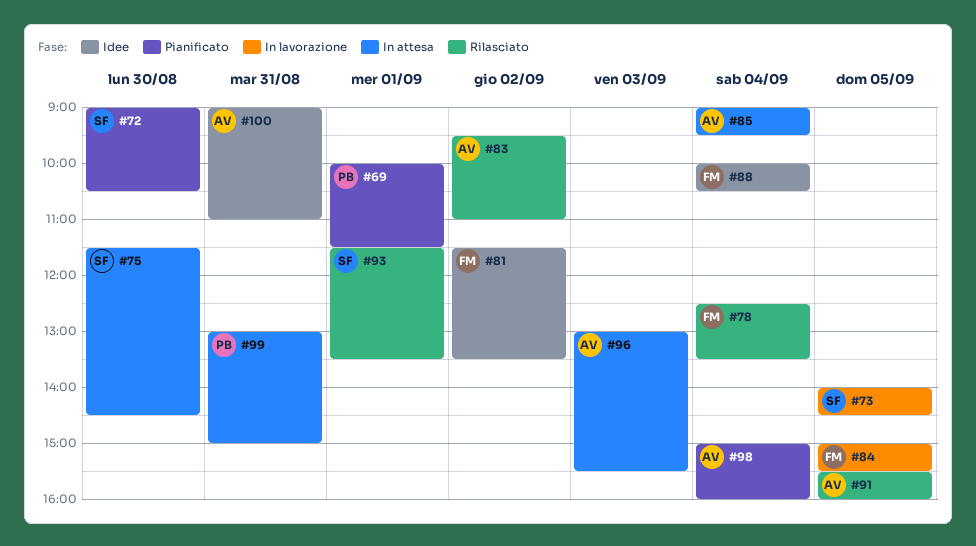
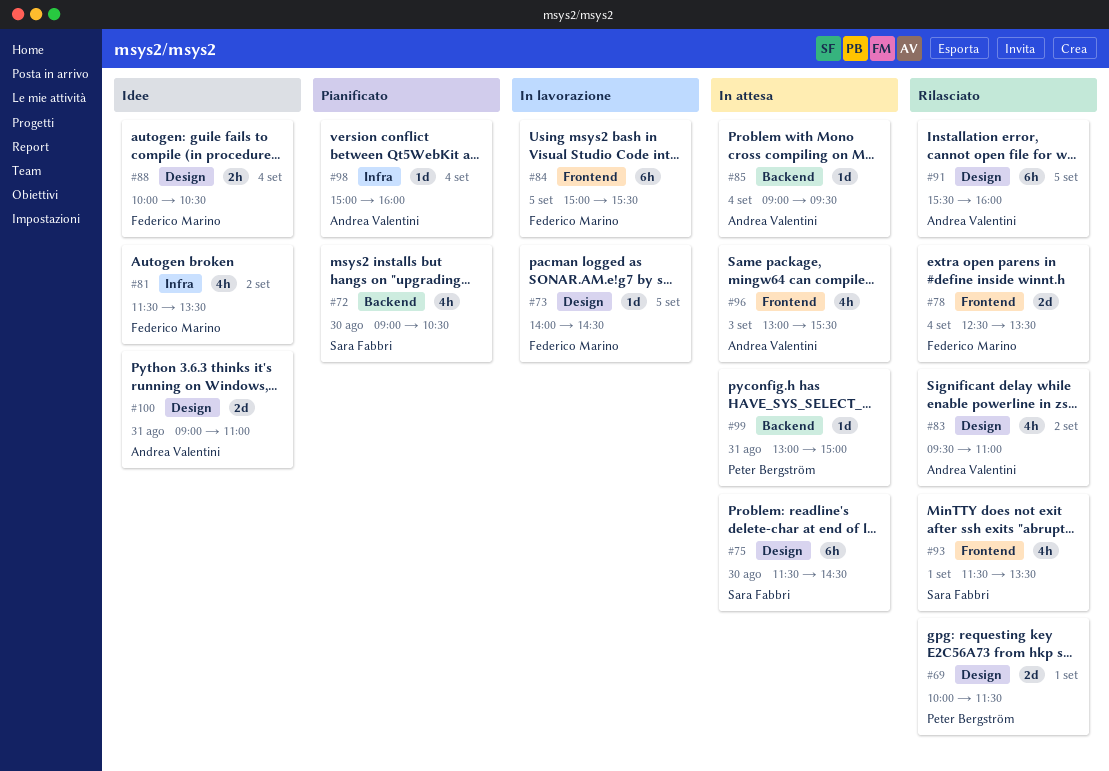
#69, status: Pianificato -> Rilasciato
#73, owner: Sara Fabbri -> Federico Marino

